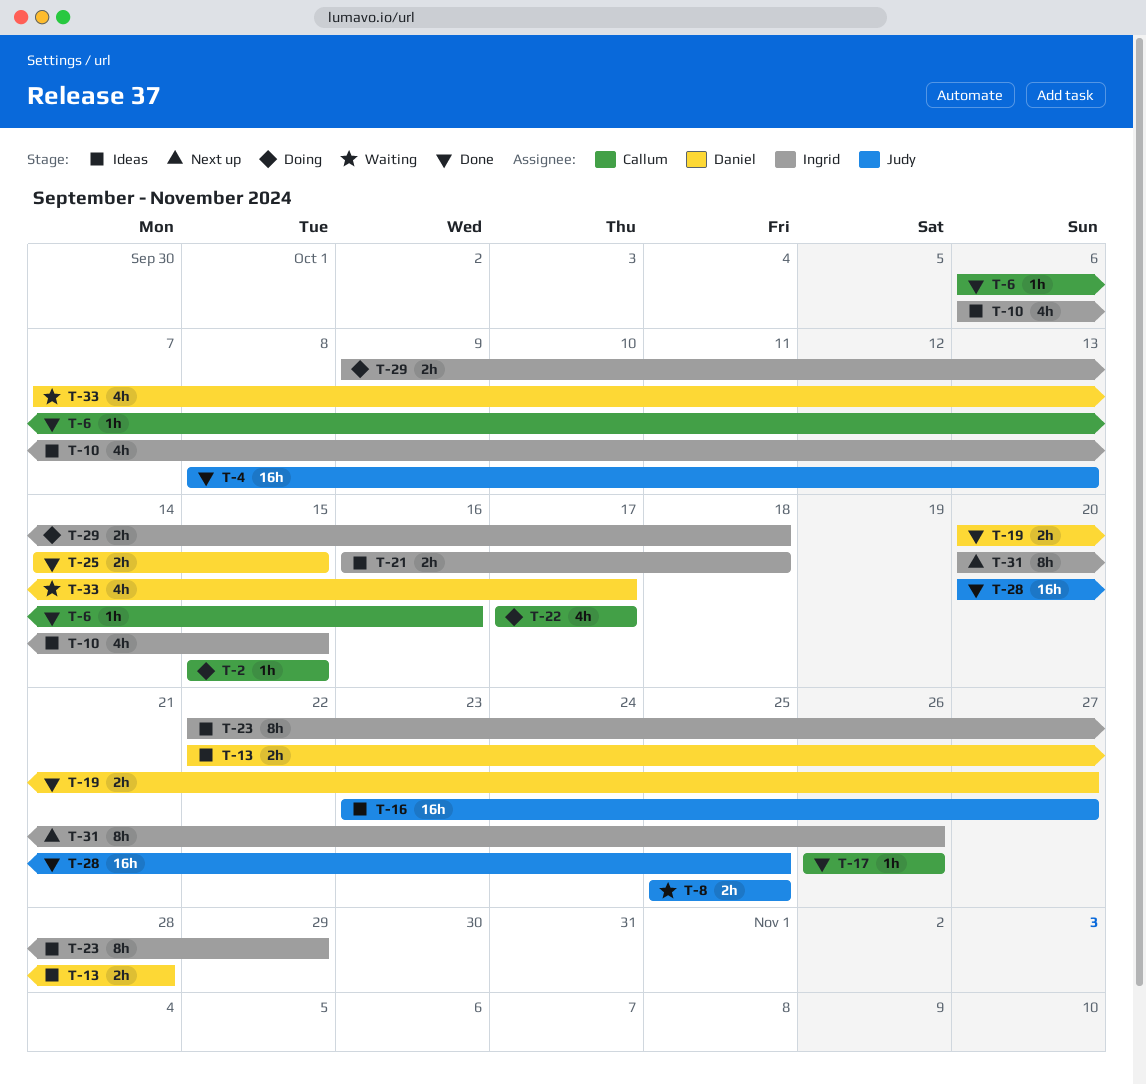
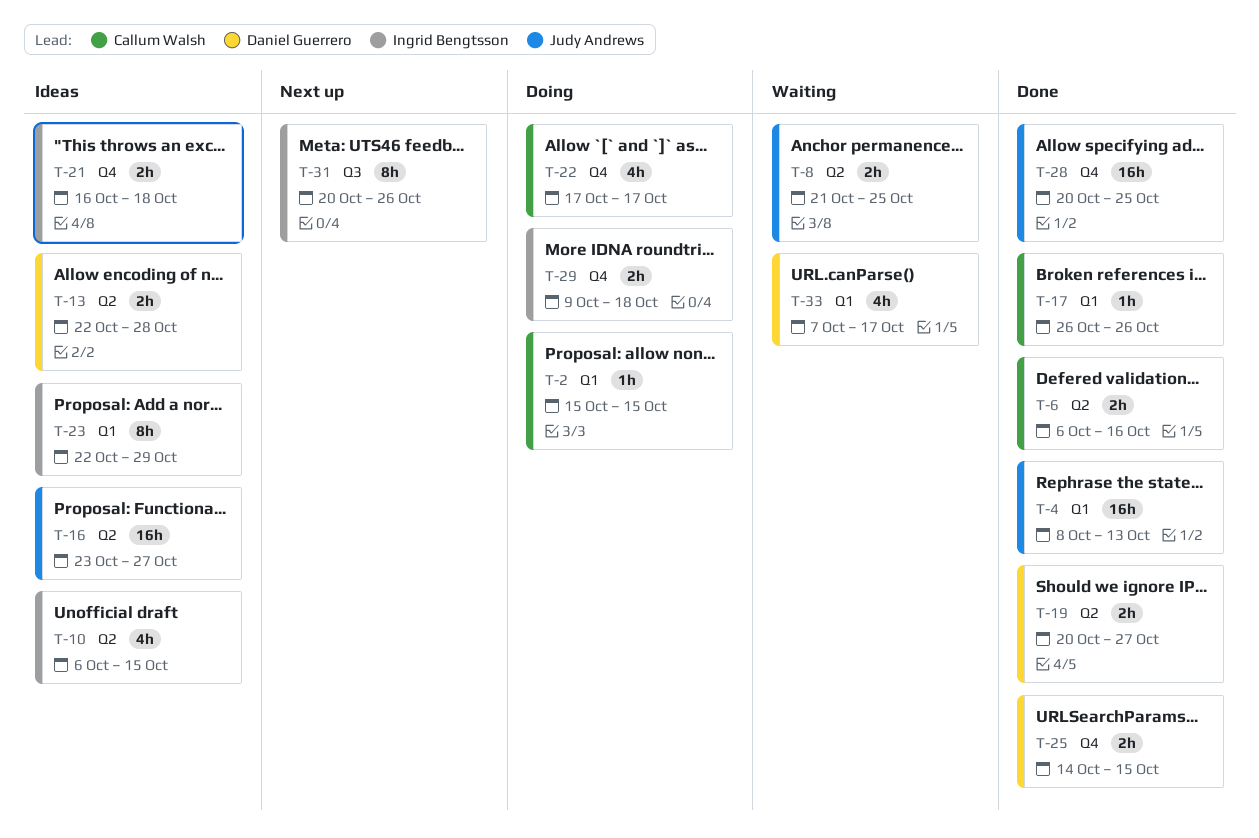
T-6, estimate: 1h -> 2h
T-8, start: Oct 25 -> Oct 21

